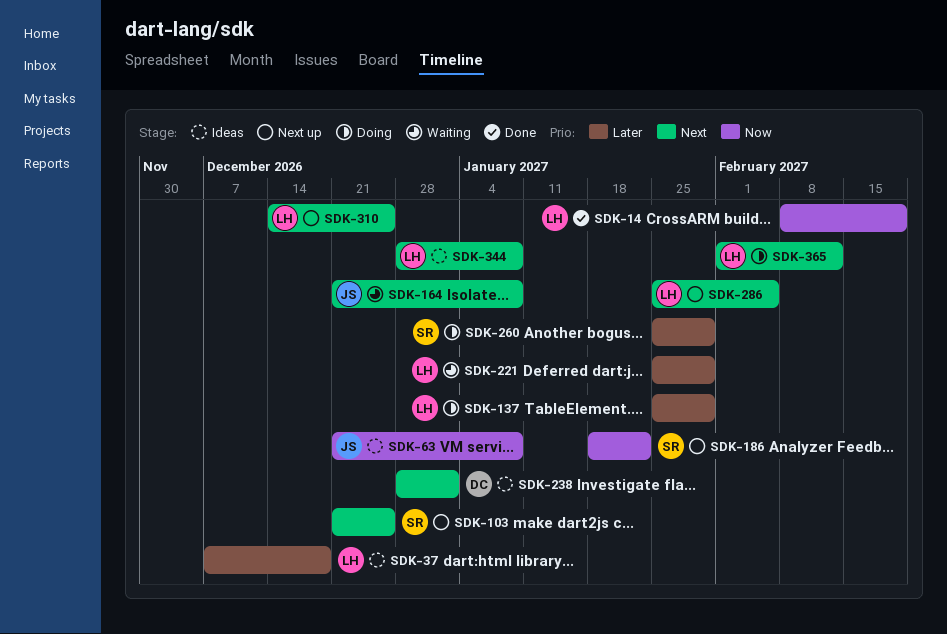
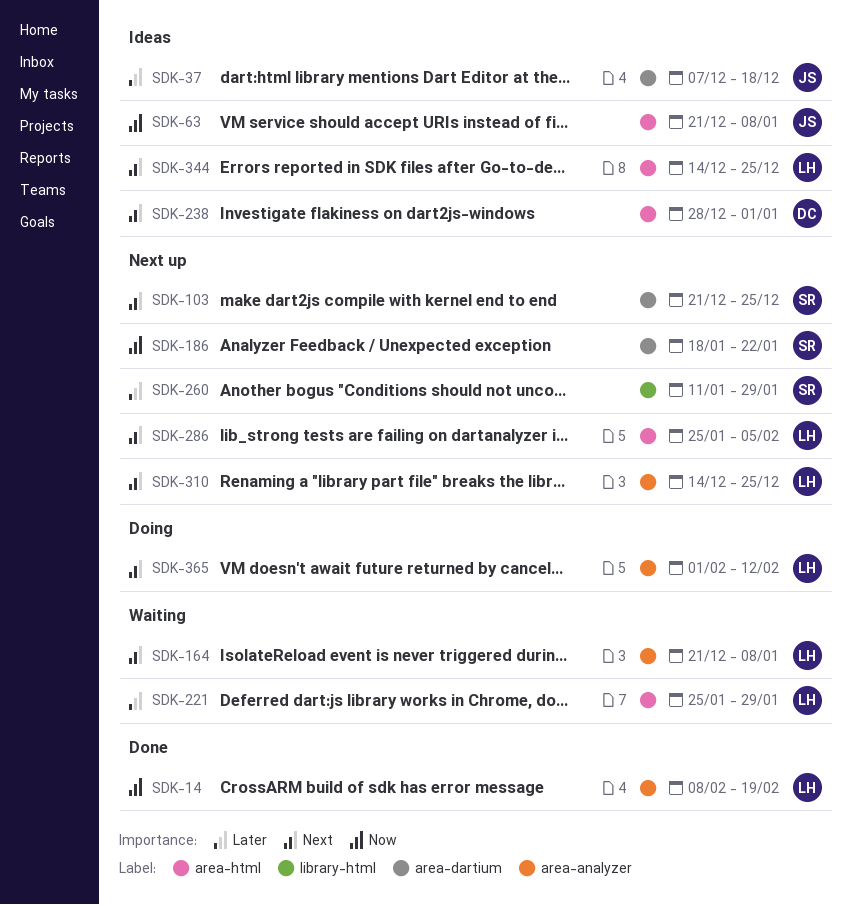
SDK-37, owner: LH -> JS
SDK-137: present -> none
SDK-164, owner: JS -> LH
SDK-260, status: Doing -> Next up
SDK-260, start: Jan 25 -> Jan 11
SDK-344, start: Dec 28 -> Dec 14
SDK-344, due: Jan 8 -> Dec 25

